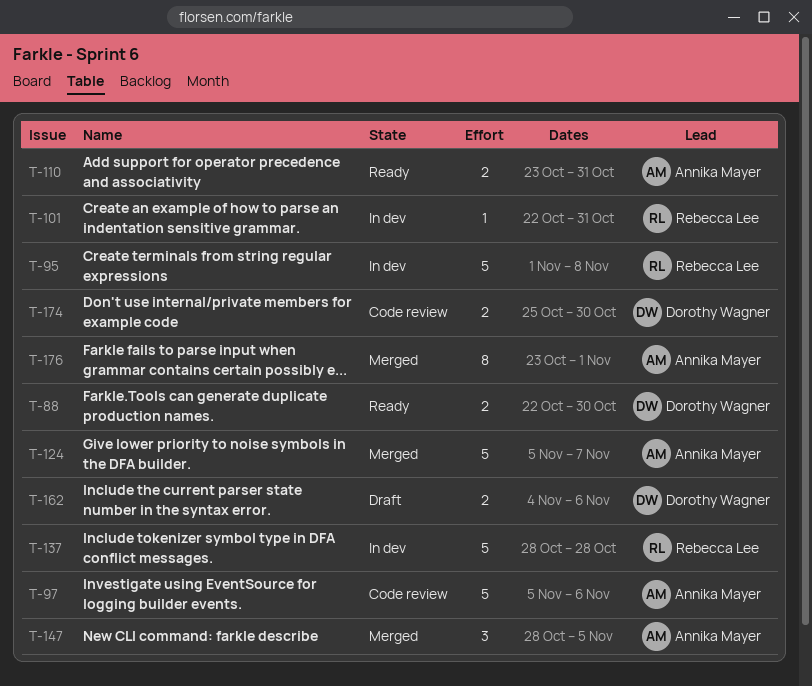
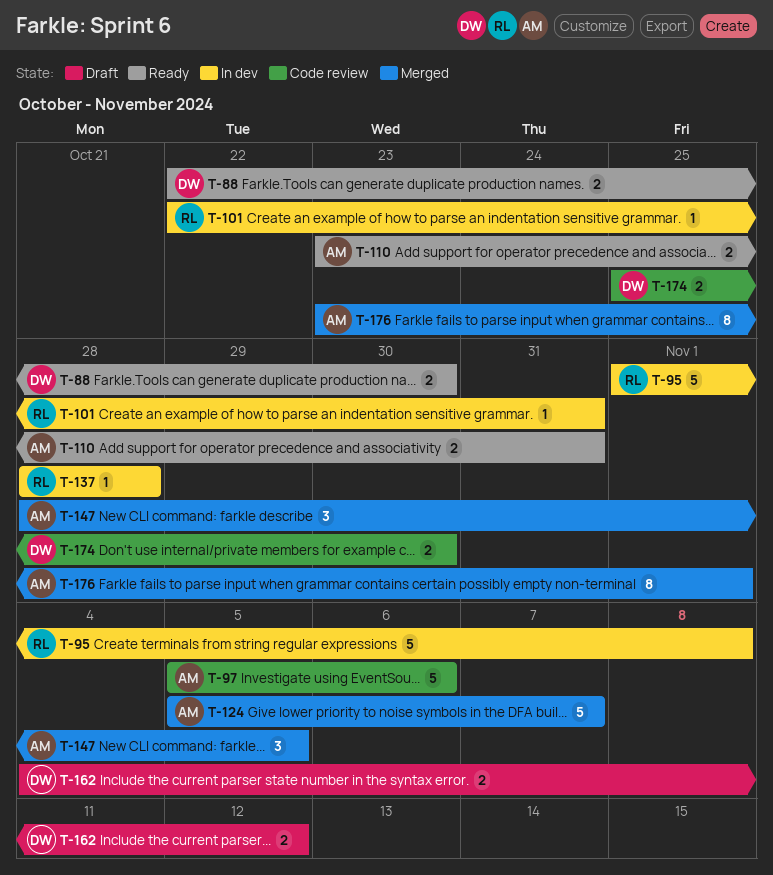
T-137, estimate: 5 -> 1
T-162, due: Nov 6 -> Nov 12

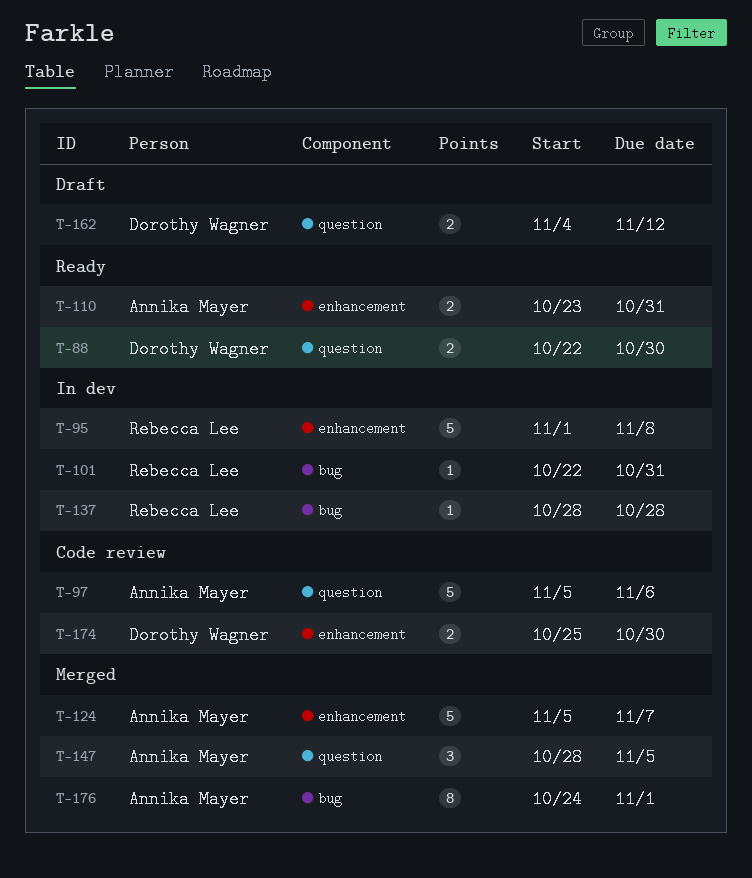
T-176, start: Oct 23 -> Oct 24

